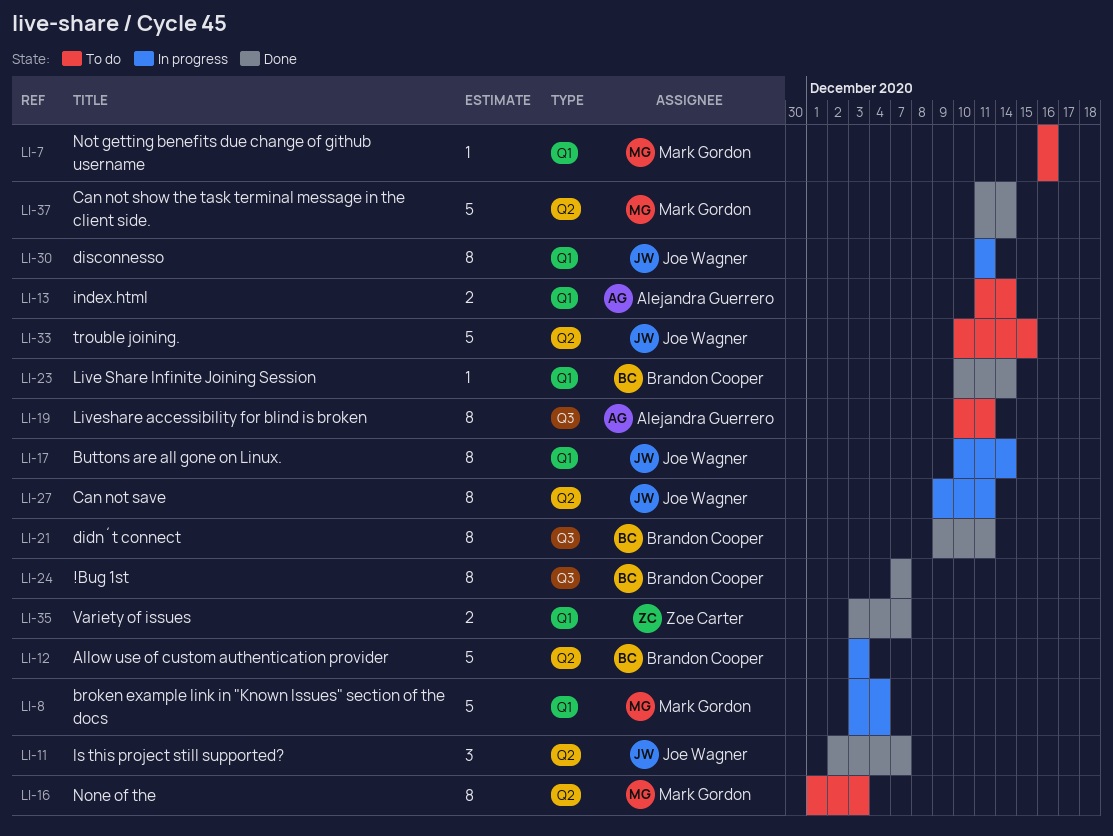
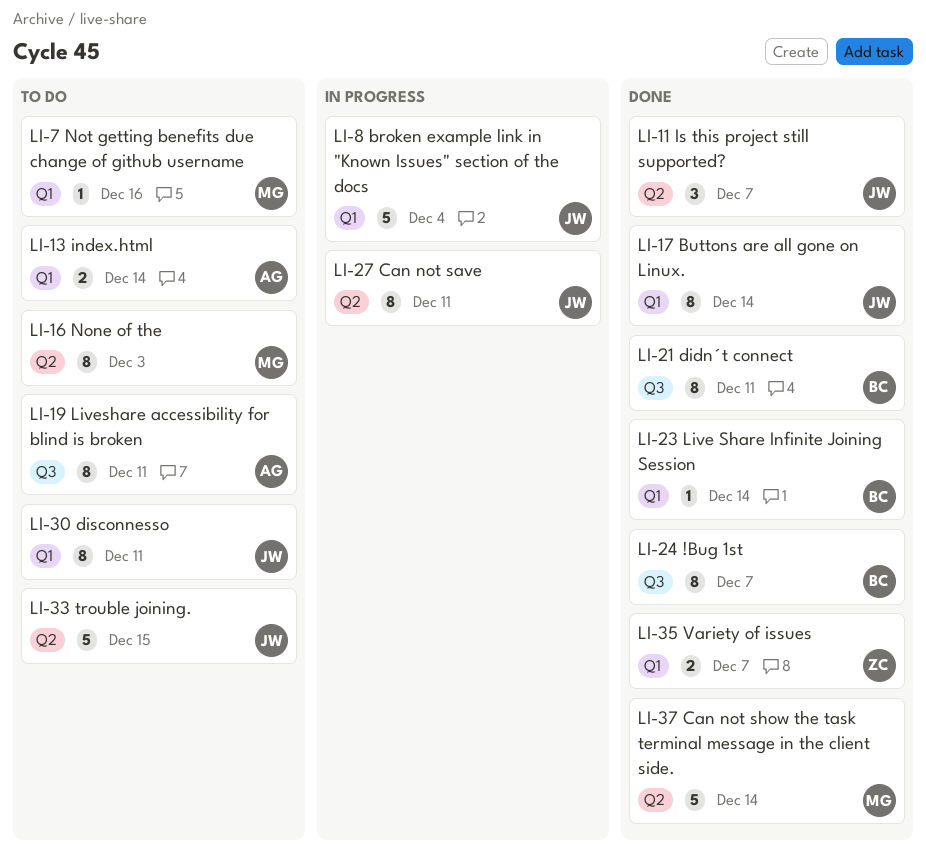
LI-8, owner: Mark Gordon -> Joe Wagner
LI-12: present -> none
LI-17, status: In progress -> Done
LI-30, status: In progress -> To do

